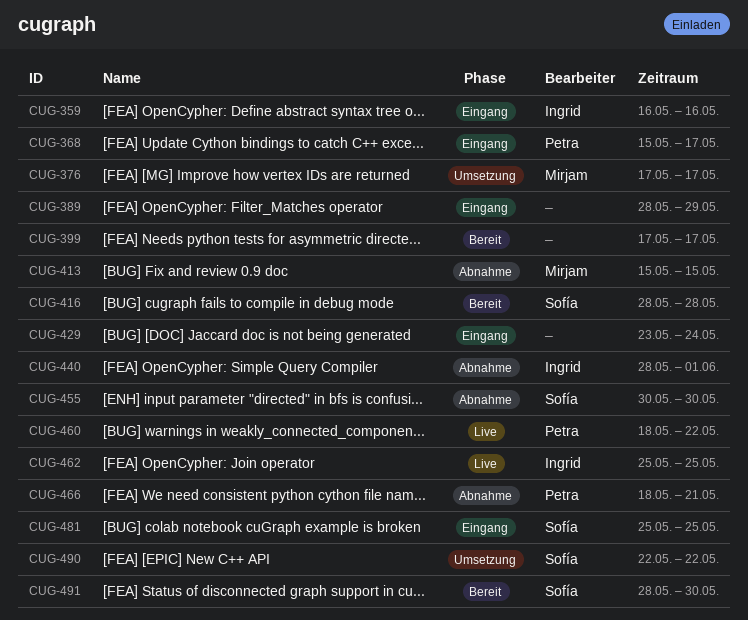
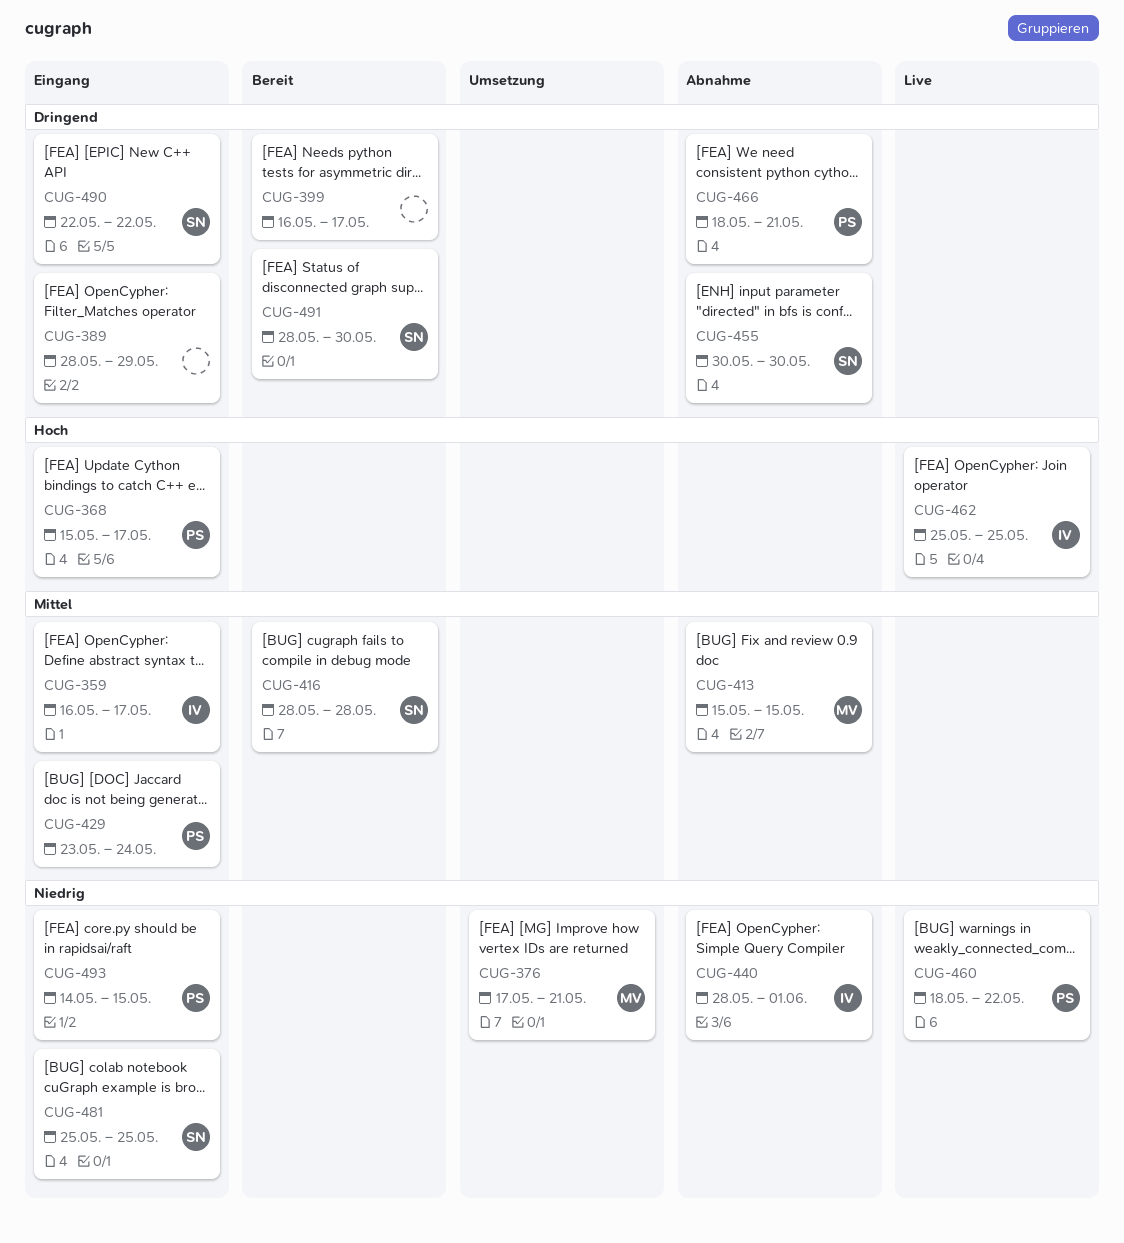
CUG-359, due: May 16 -> May 17
CUG-376, due: May 17 -> May 21
CUG-399, start: May 17 -> May 16
CUG-429, owner: none -> Petra
CUG-490, status: Umsetzung -> Eingang
CUG-493: none -> present

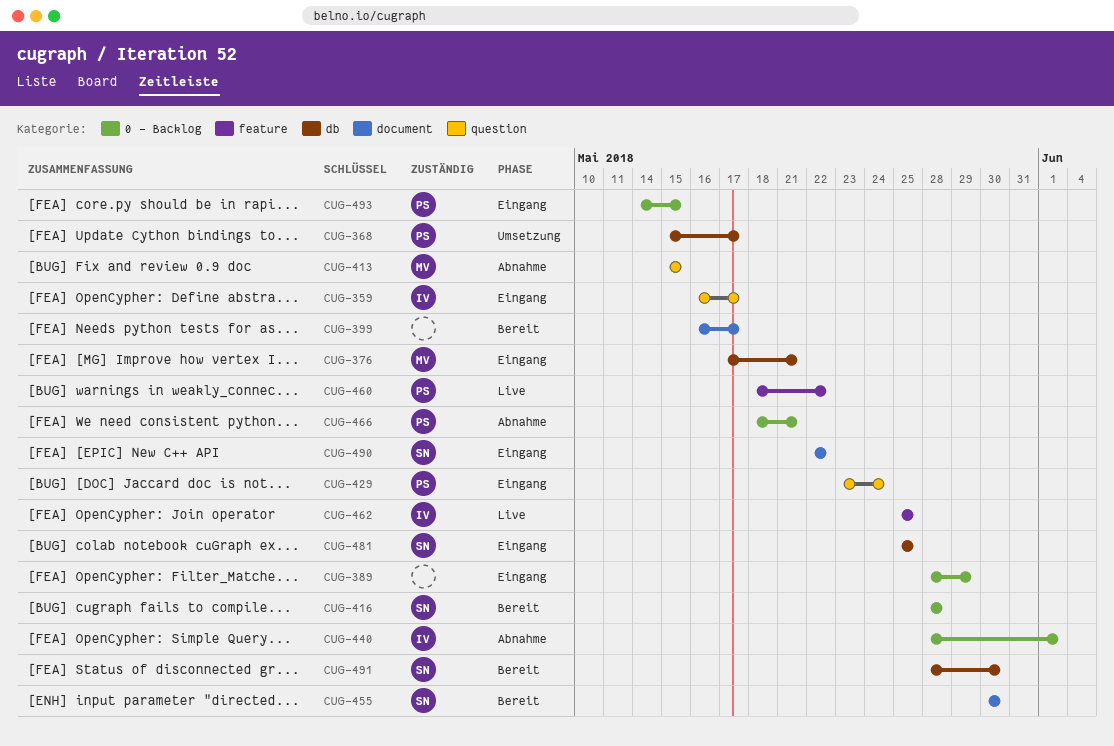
CUG-368, status: Eingang -> Umsetzung
CUG-376, status: Umsetzung -> Eingang
CUG-455, status: Abnahme -> Bereit

